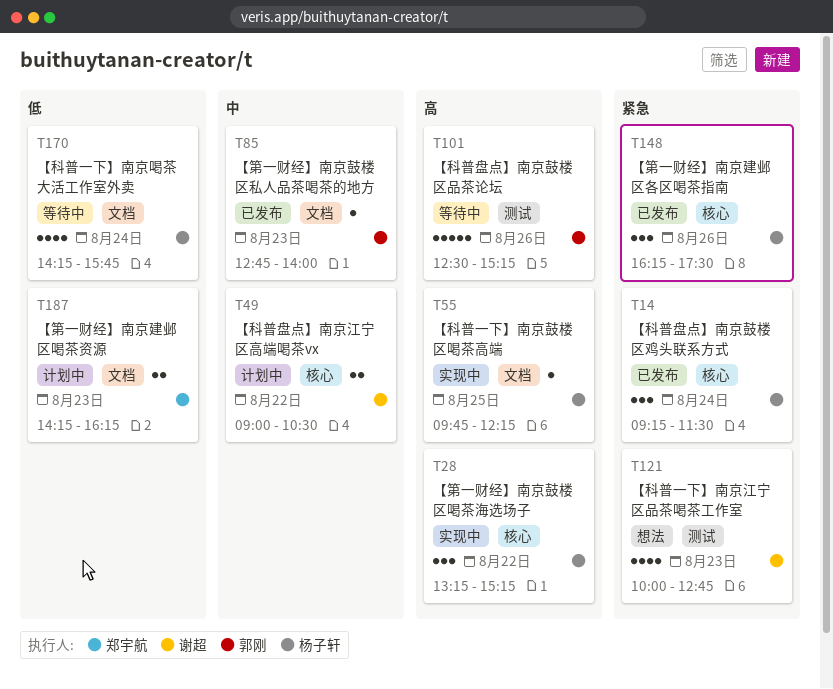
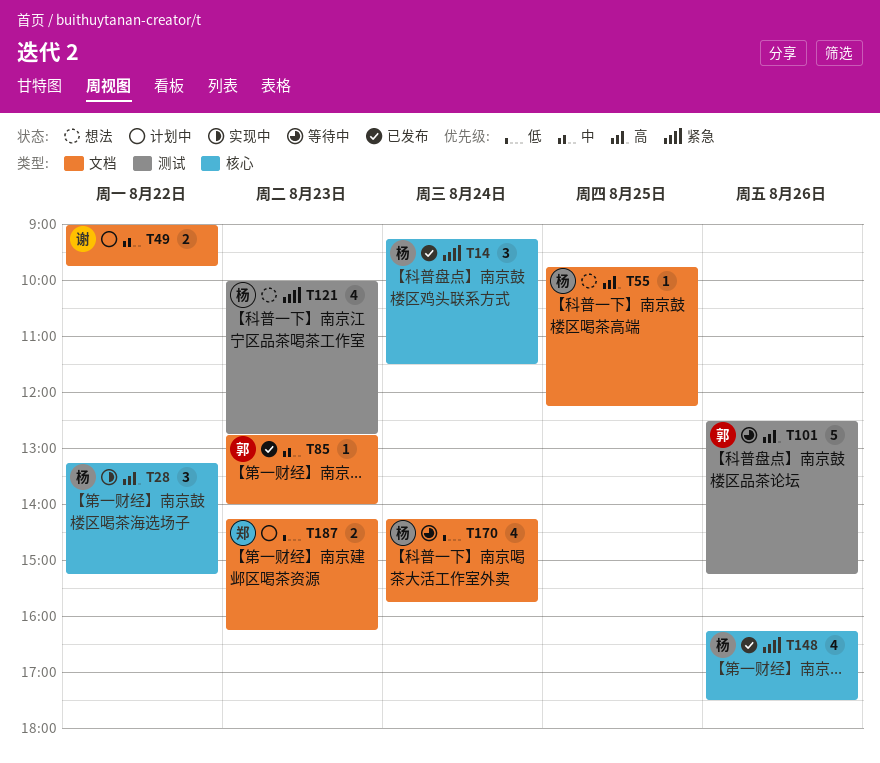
T49, label: 核心 -> 文档
T49, ends: 10:30 -> 09:45
T55, status: 实现中 -> 想法
T121, owner: 谢超 -> 杨子轩
T148, estimate: 3 -> 4

